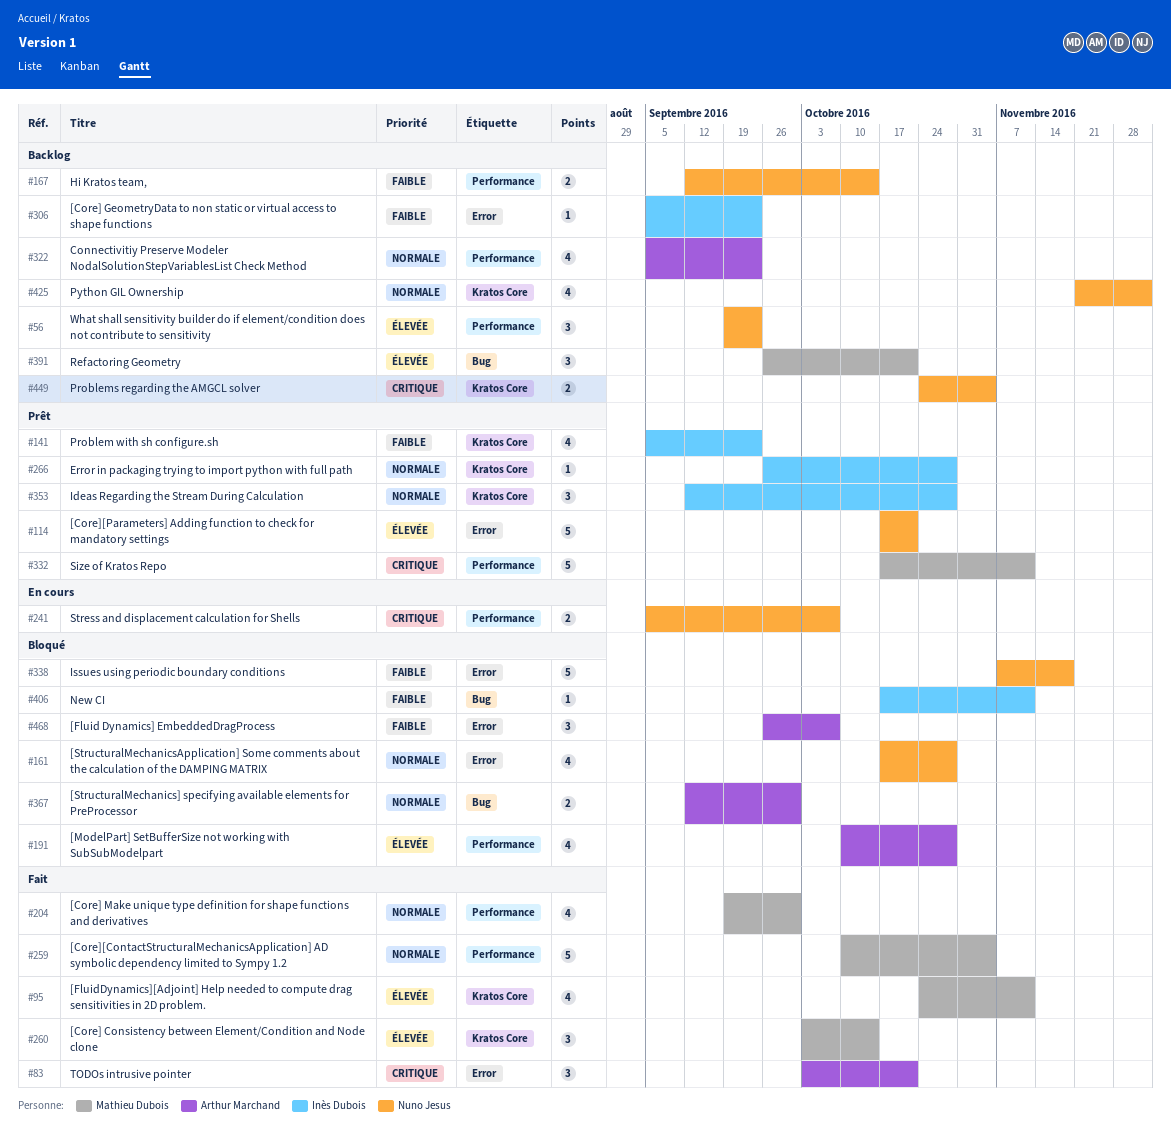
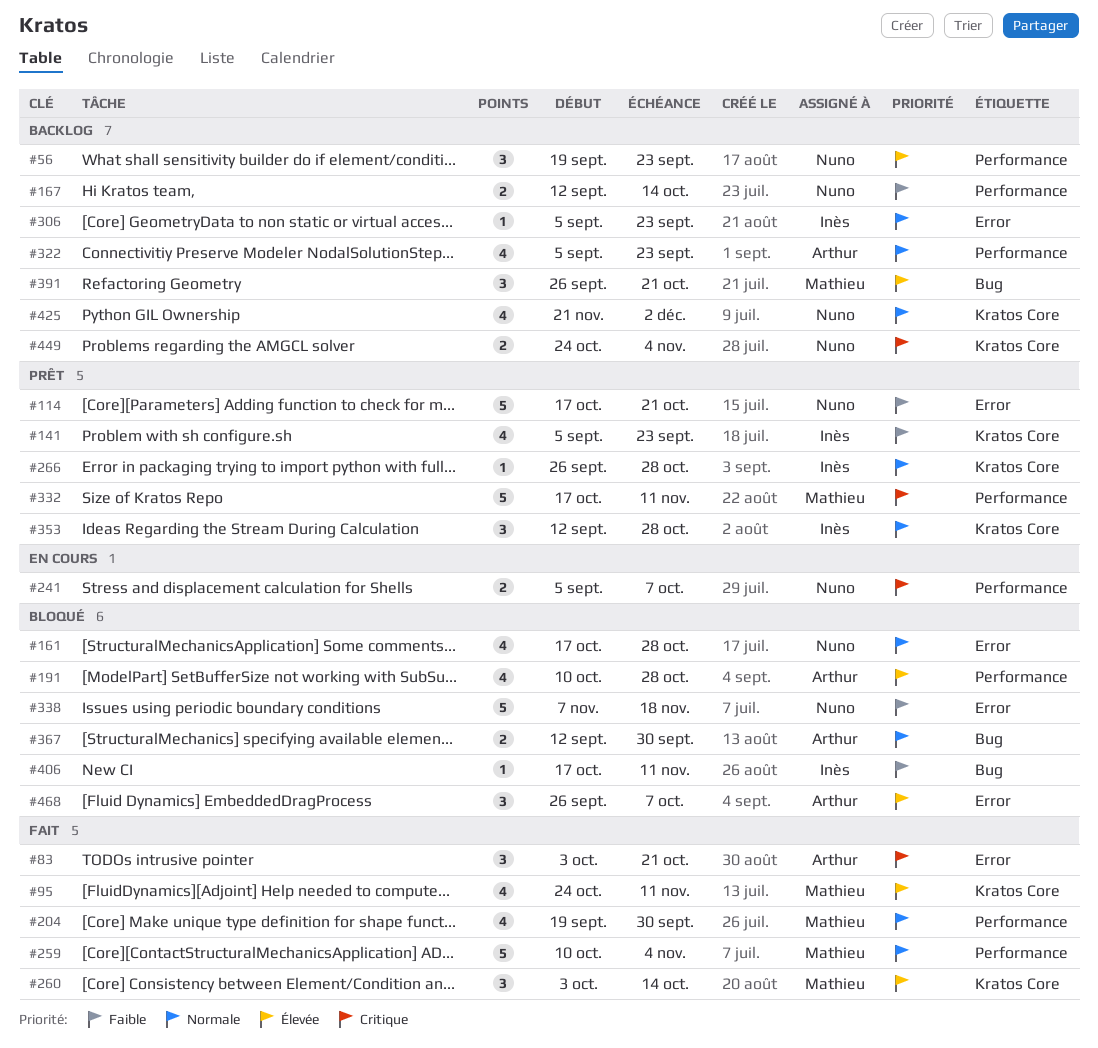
#114, priority: Élevée -> Faible
#306, priority: Faible -> Normale
#468, priority: Faible -> Élevée

